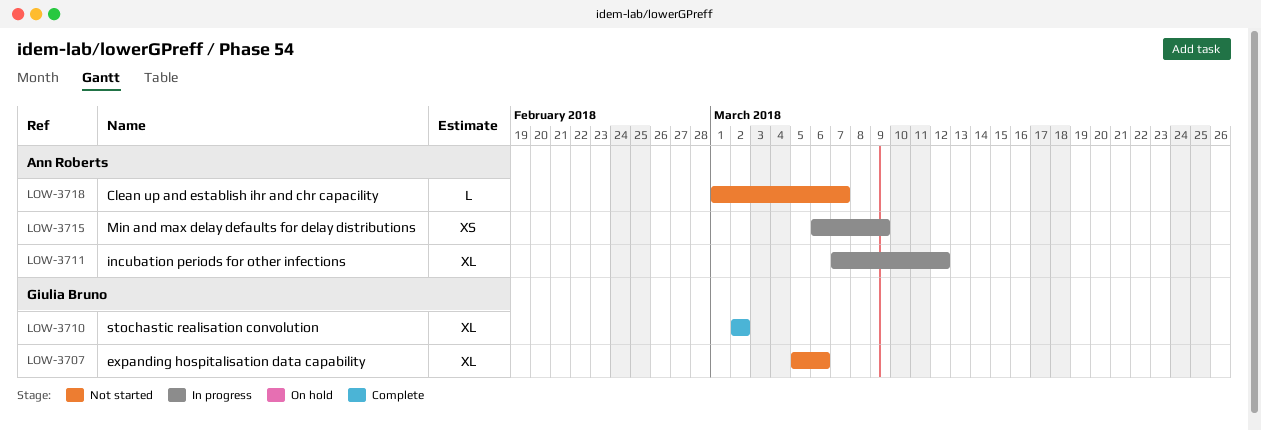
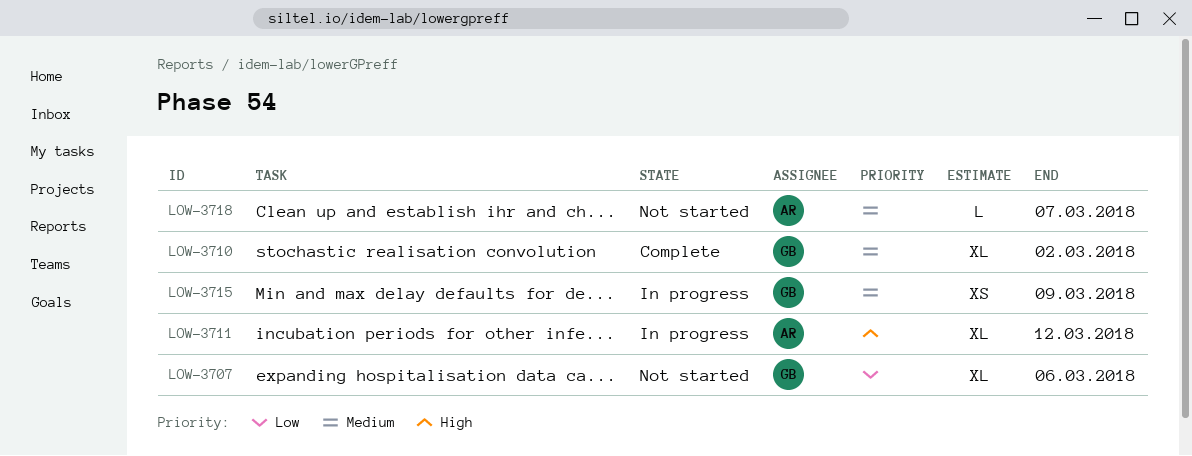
LOW-3715, owner: Ann Roberts -> Giulia Bruno

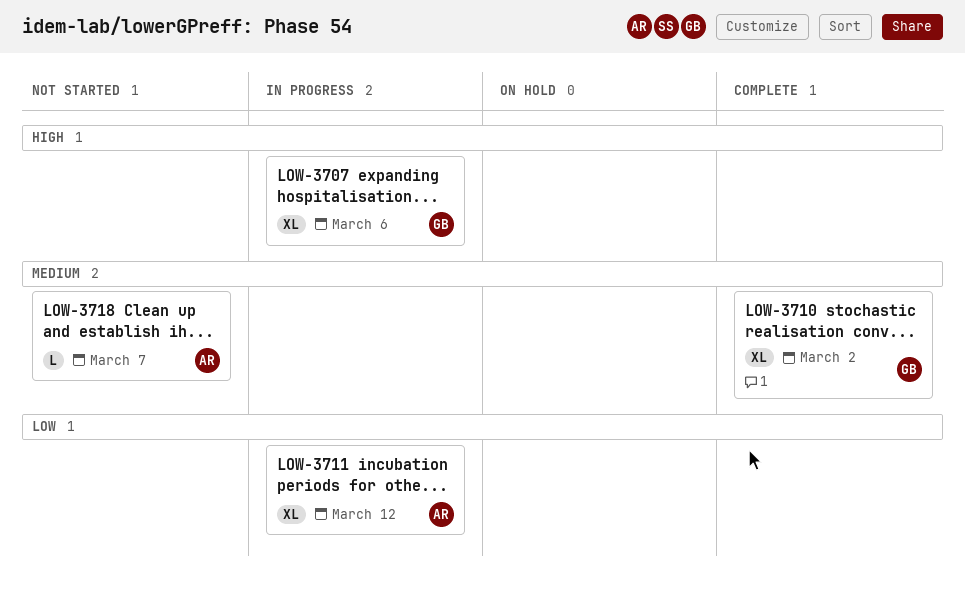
LOW-3707, status: Not started -> In progress
LOW-3707, priority: Low -> High
LOW-3711, priority: High -> Low
LOW-3715: present -> none

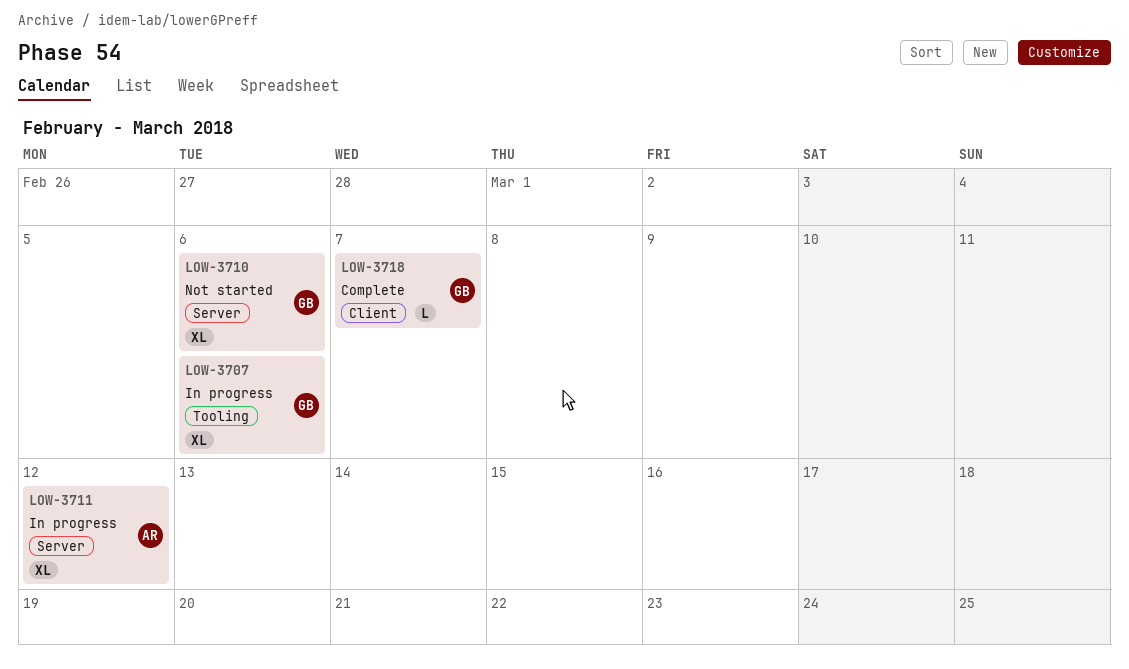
LOW-3710, status: Complete -> Not started
LOW-3710, due: Mar 2 -> Mar 6
LOW-3718, status: Not started -> Complete
LOW-3718, owner: AR -> GB

